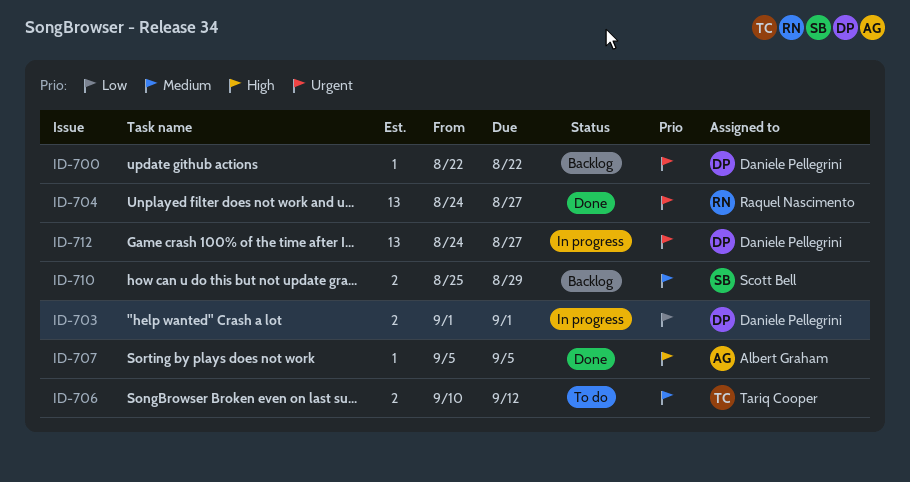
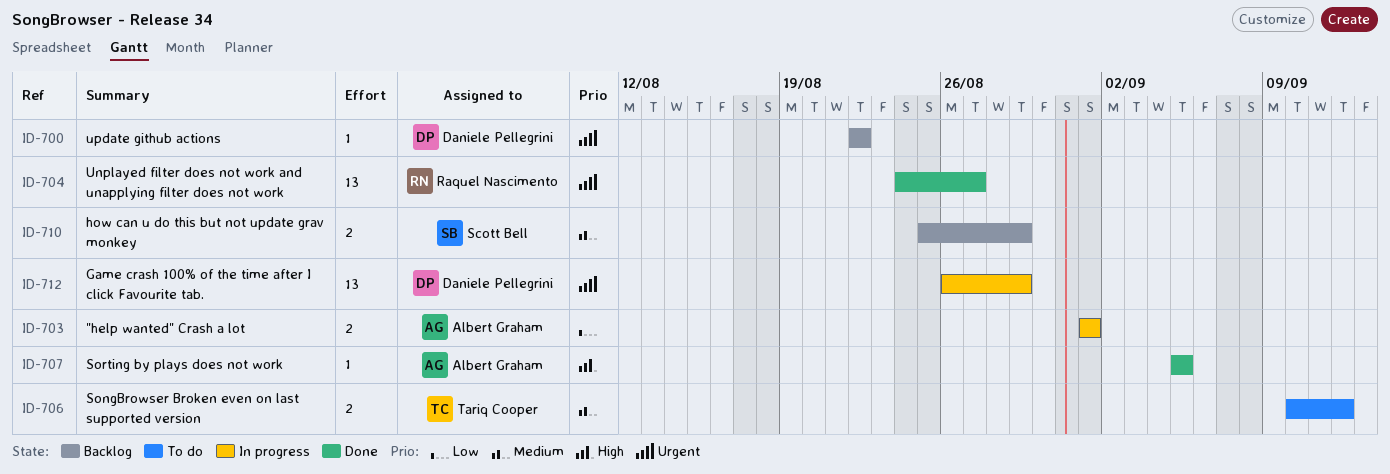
ID-703, owner: Daniele Pellegrini -> Albert Graham
ID-712, start: Aug 24 -> Aug 26
ID-712, due: Aug 27 -> Aug 29

